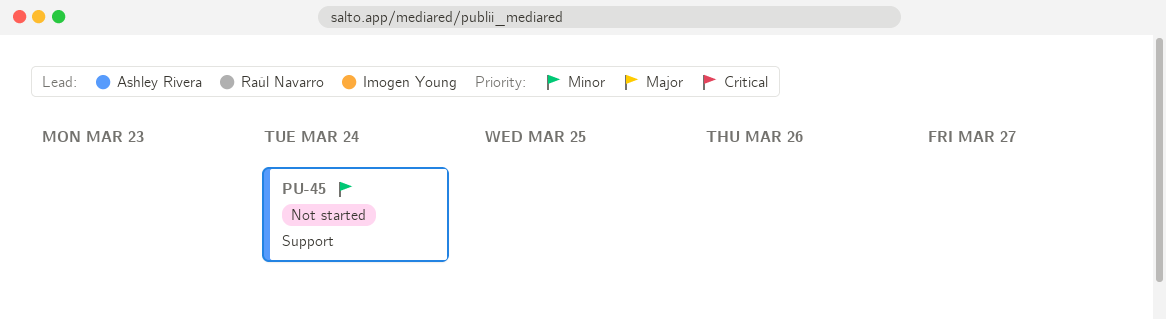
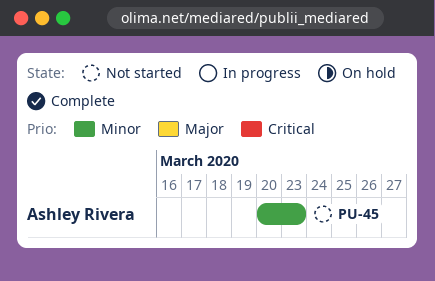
PU-45, due: Mar 24 -> Mar 23

